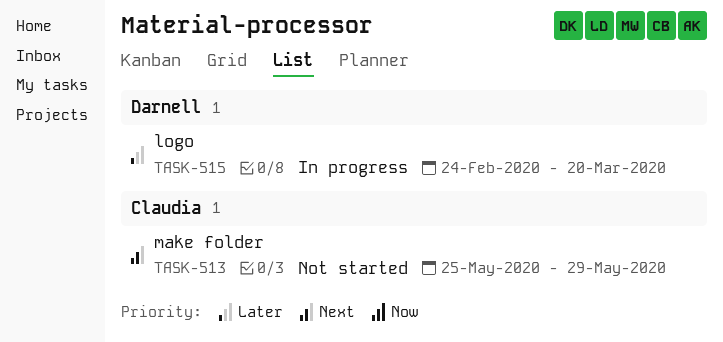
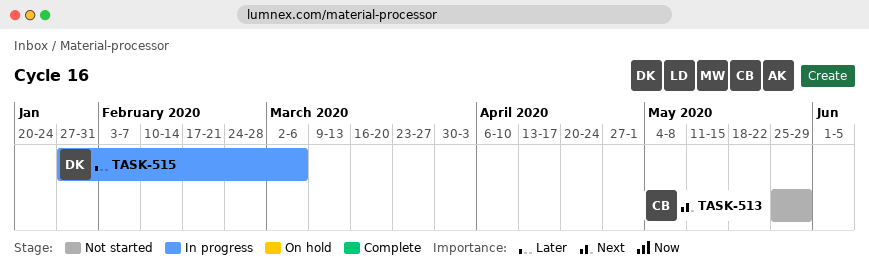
TASK-515, start: Feb 24 -> Jan 27
TASK-515, due: Mar 20 -> Mar 6

